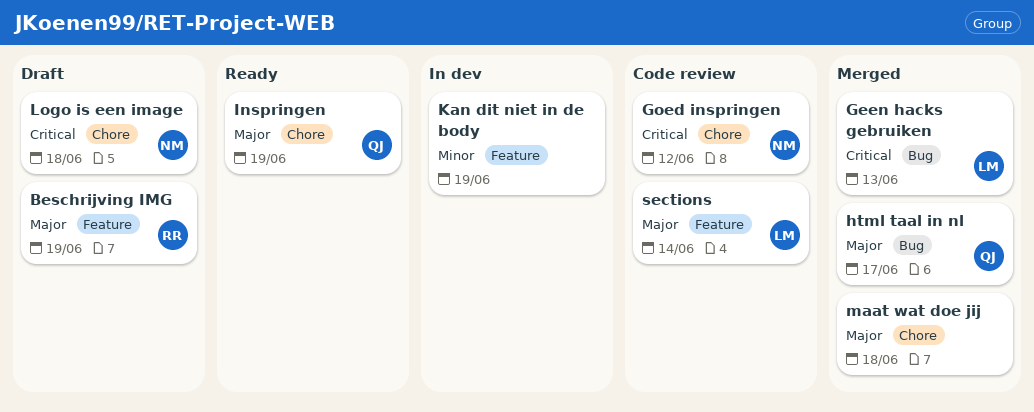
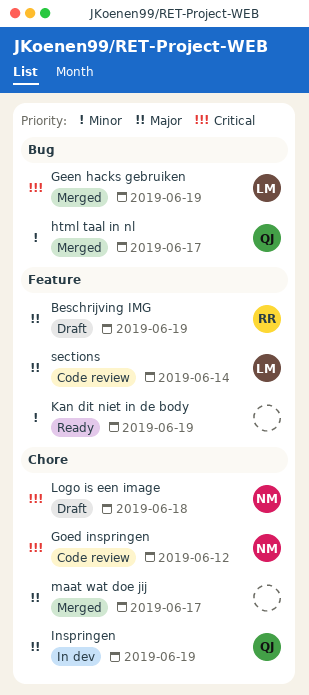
Geen hacks gebruiken, due: Jun 13 -> Jun 19
html taal in nl, priority: Major -> Minor
Inspringen, status: Ready -> In dev
Kan dit niet in de body, status: In dev -> Ready
maat wat doe jij, due: Jun 18 -> Jun 17

